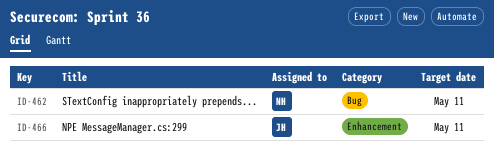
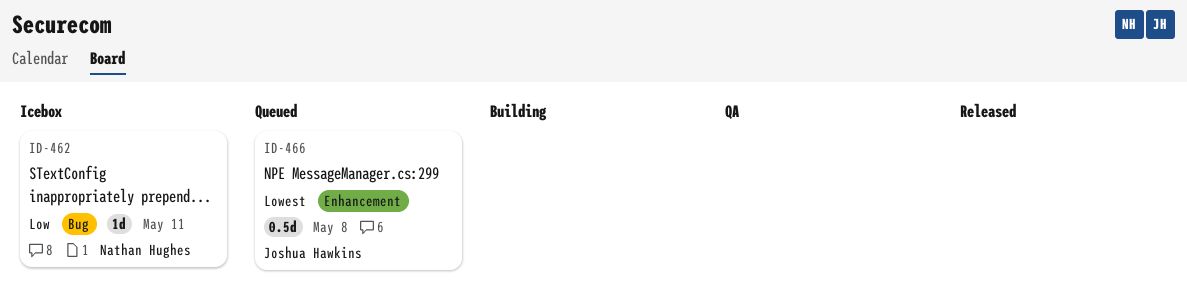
ID-466, due: May 11 -> May 8

